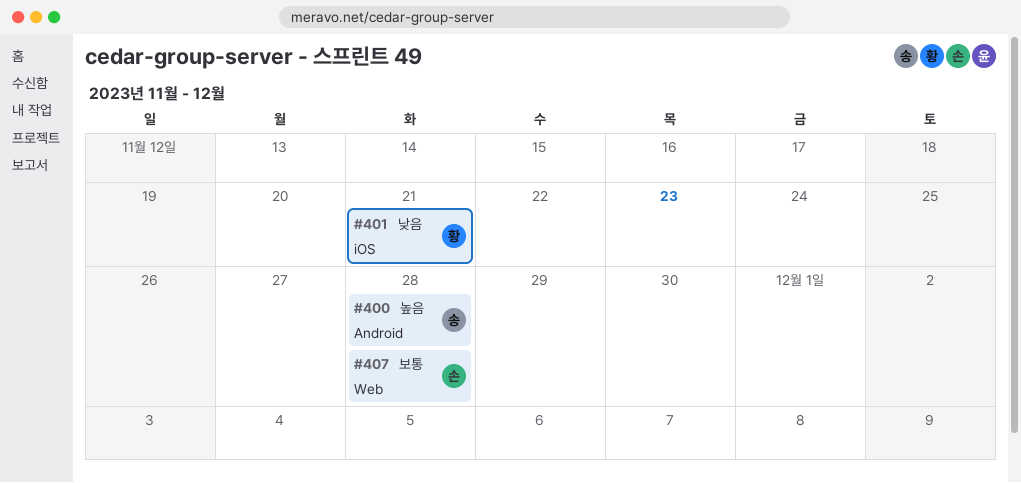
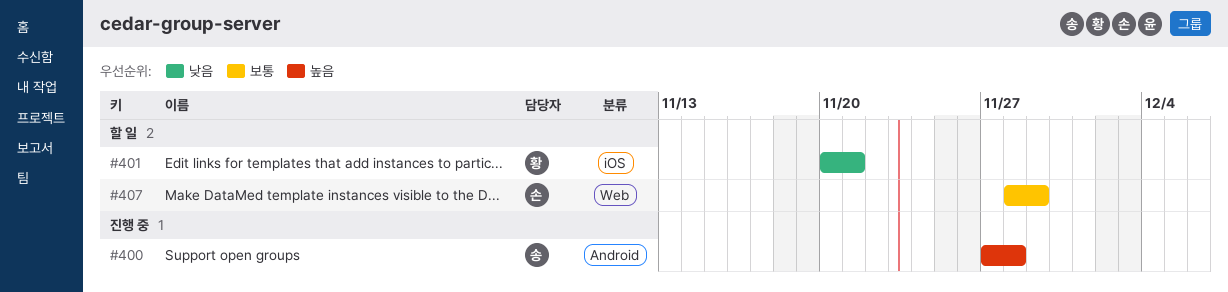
#407, due: Nov 28 -> Nov 29

